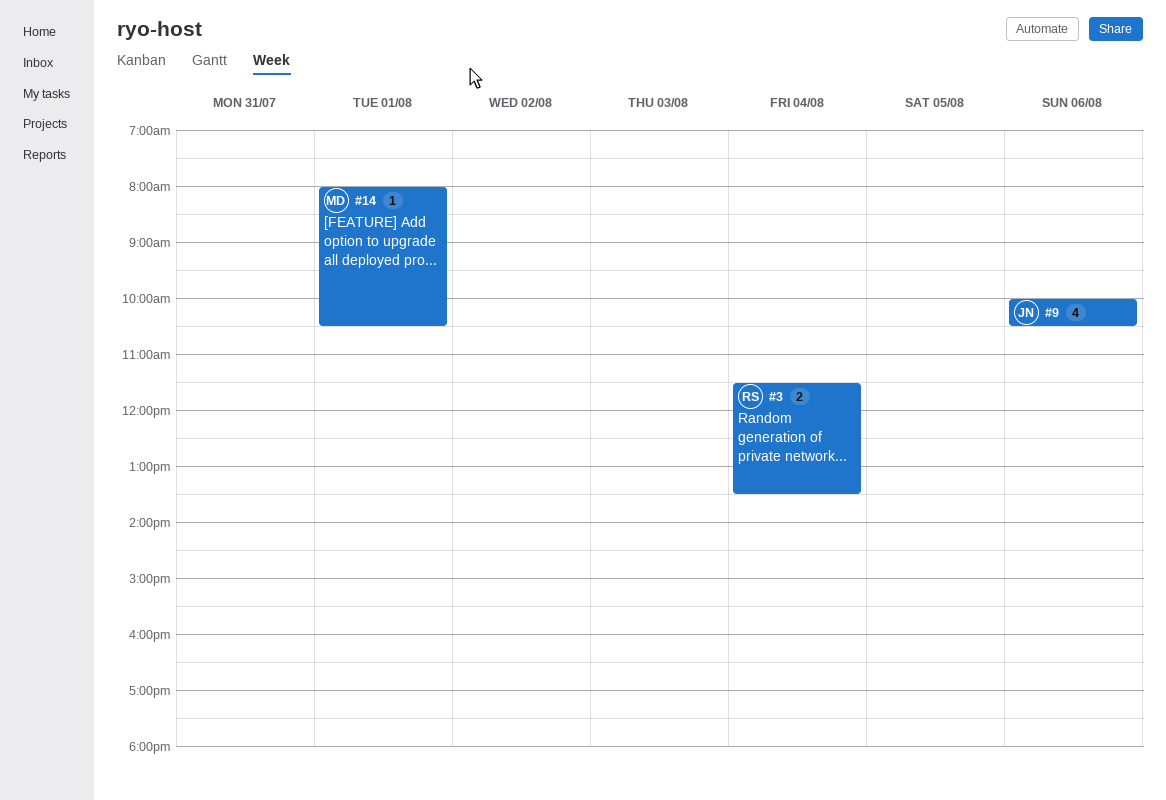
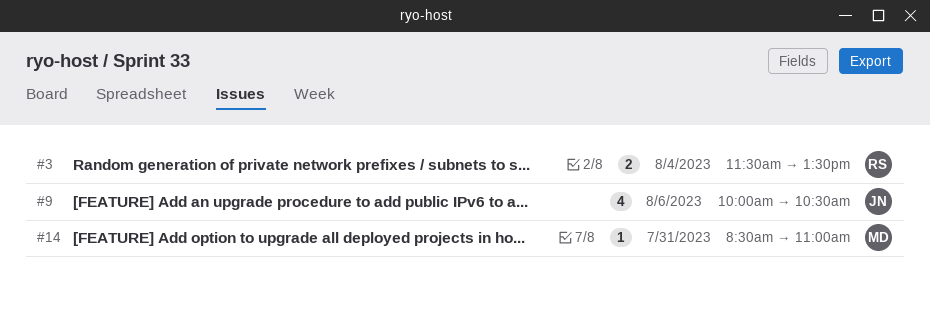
#14, day: Aug 1 -> Jul 31
#14, begins: 08:00 -> 08:30
#14, ends: 10:30 -> 11:00

